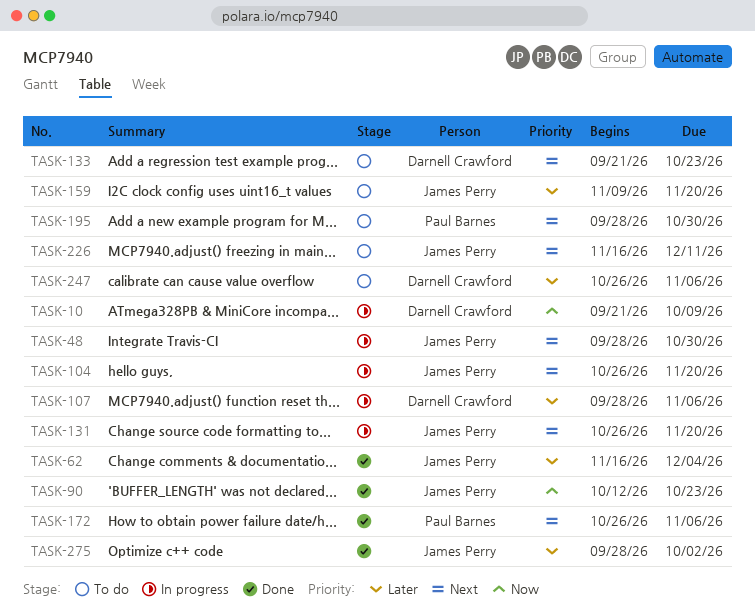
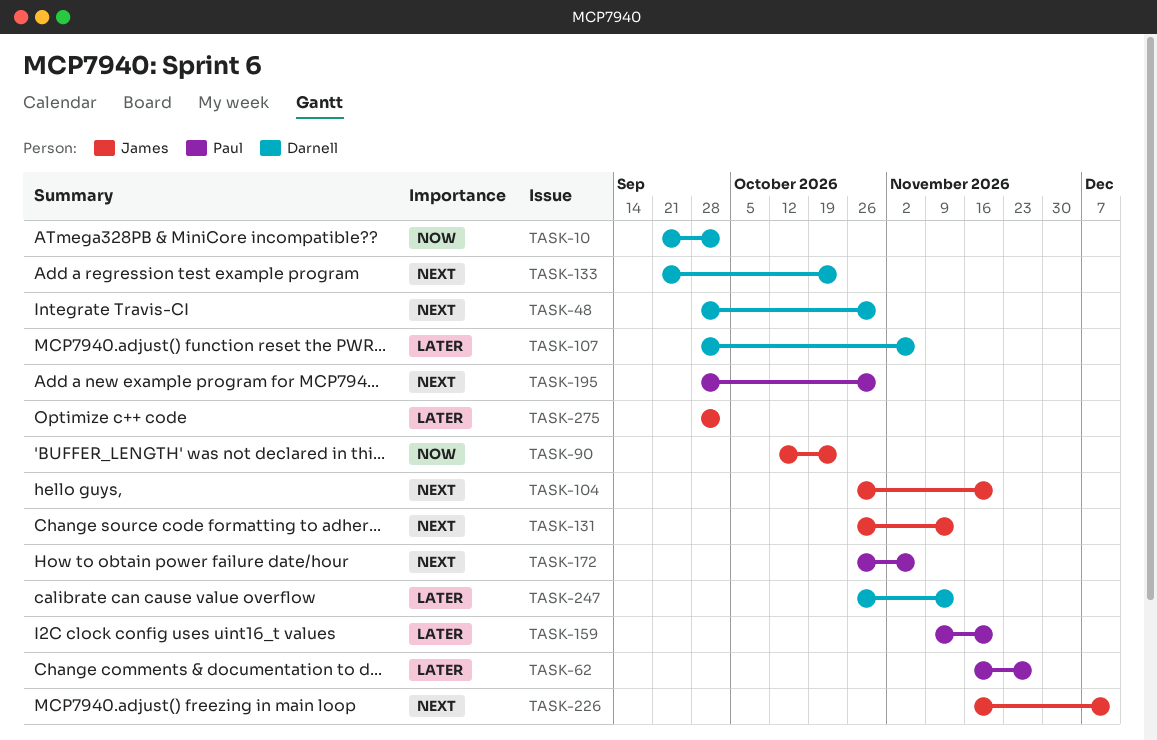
TASK-10, due: Oct 9 -> Oct 2
TASK-48, owner: James Perry -> Darnell Crawford
TASK-62, owner: James Perry -> Paul Barnes
TASK-62, due: Dec 4 -> Nov 27
TASK-131, due: Nov 20 -> Nov 13
TASK-159, owner: James Perry -> Paul Barnes
TASK-247, due: Nov 6 -> Nov 13

